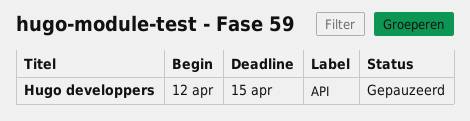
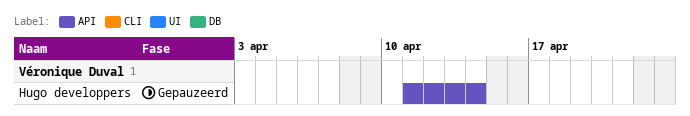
Hugo developpers, start: Apr 12 -> Apr 11
Hugo developpers, due: Apr 15 -> Apr 14

